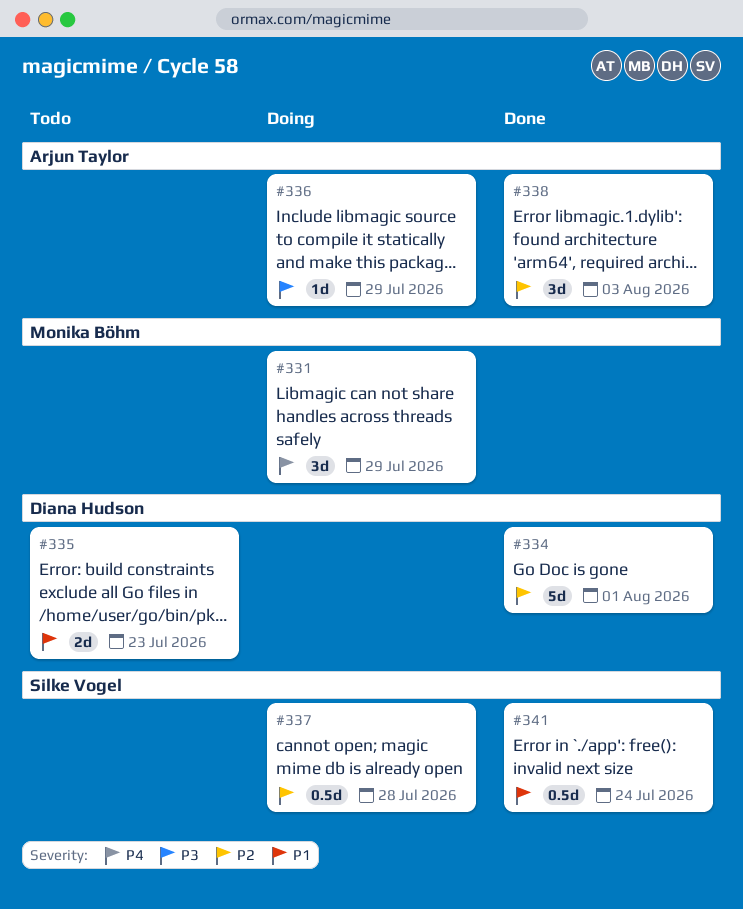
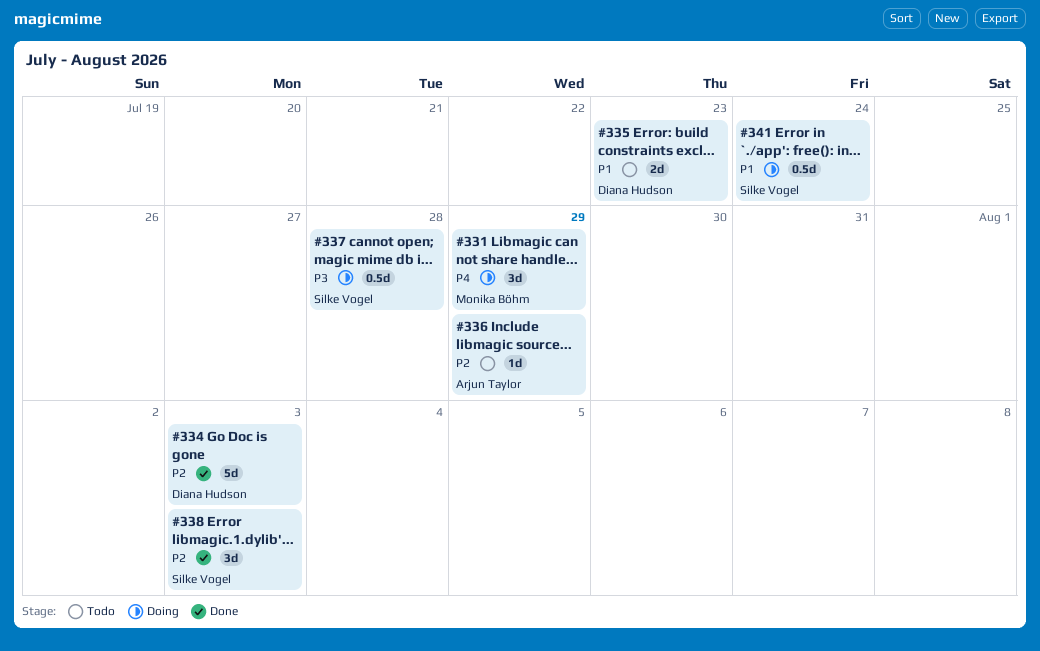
#334, due: Aug 1 -> Aug 3
#336, status: Doing -> Todo
#336, priority: P3 -> P2
#337, priority: P2 -> P3
#338, owner: Arjun Taylor -> Silke Vogel
#341, status: Done -> Doing

